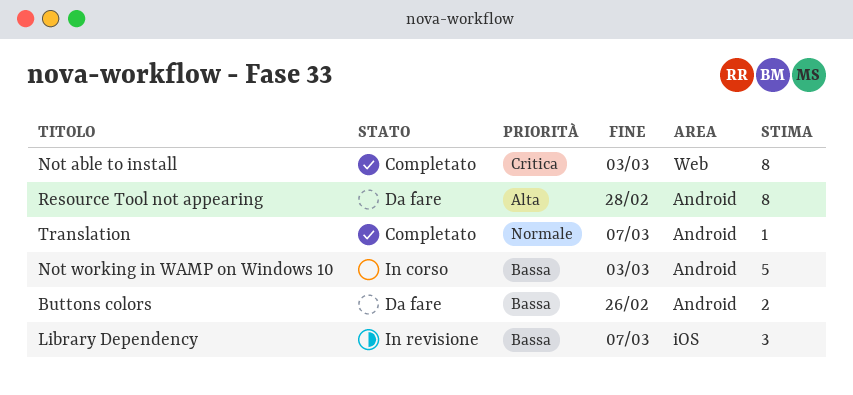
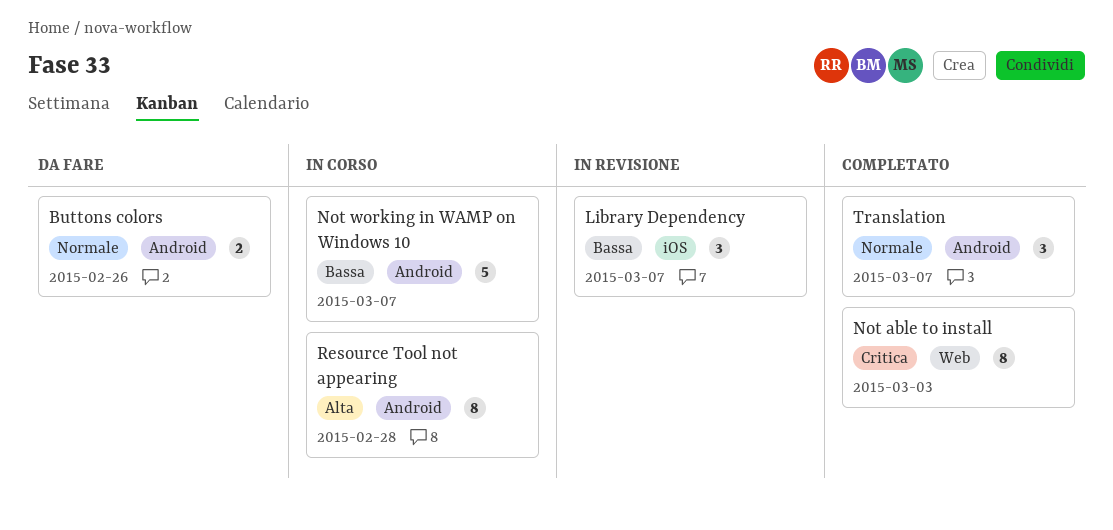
Buttons colors, priority: Bassa -> Normale
Not working in WAMP on Windows 10, due: Mar 3 -> Mar 7
Resource Tool not appearing, status: Da fare -> In corso
Translation, estimate: 1 -> 3

